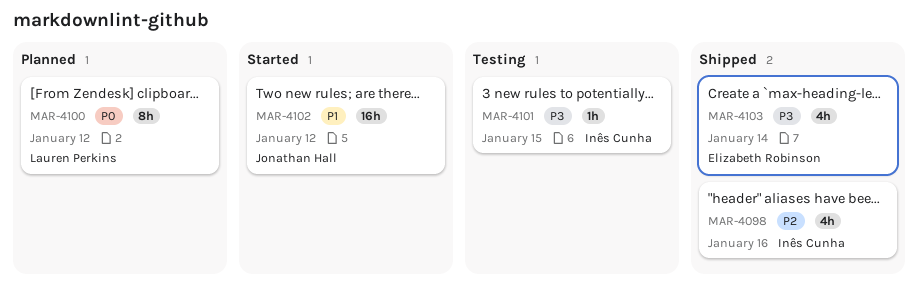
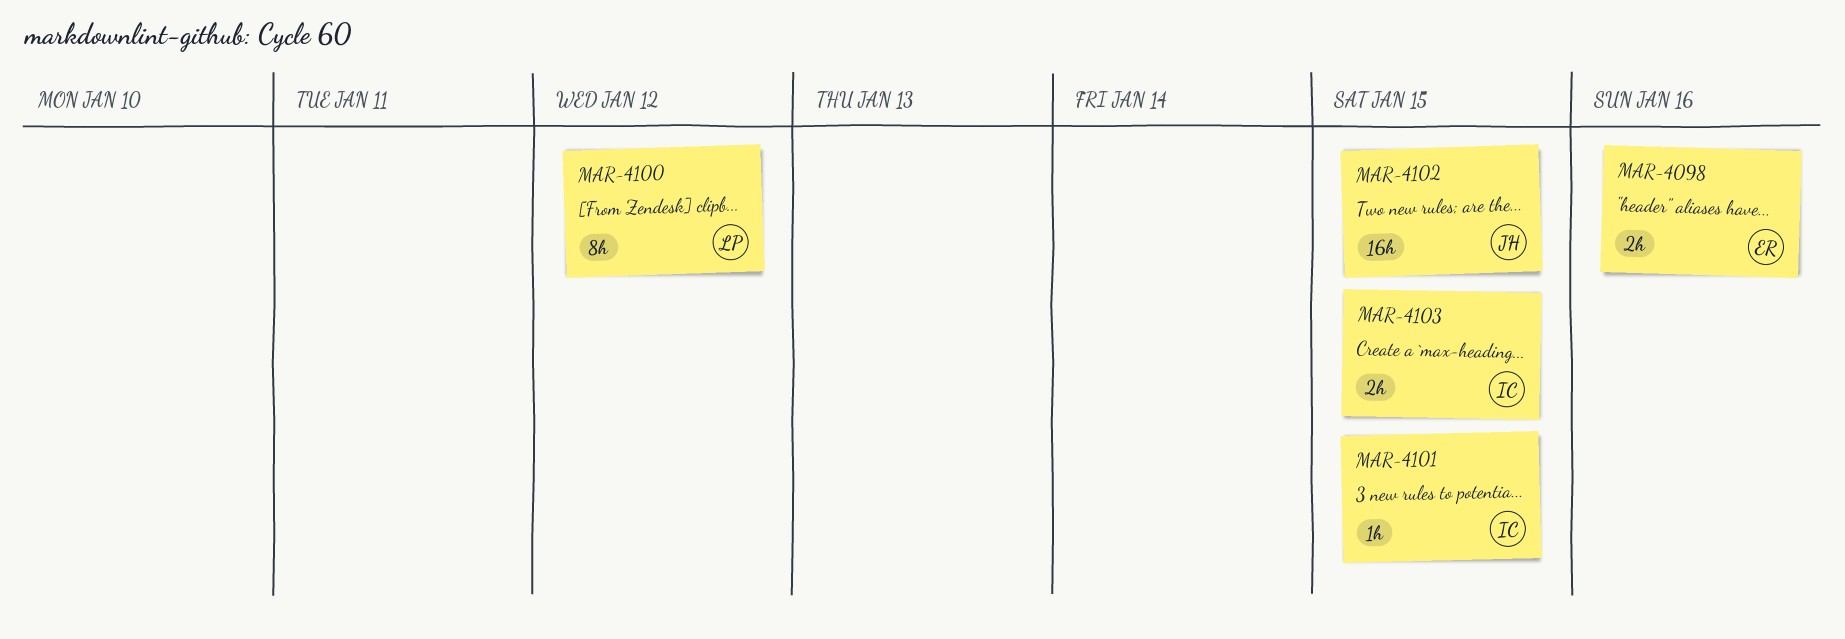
MAR-4098, owner: Inês Cunha -> Elizabeth Robinson
MAR-4098, estimate: 4h -> 2h
MAR-4102, due: Jan 12 -> Jan 15
MAR-4103, owner: Elizabeth Robinson -> Inês Cunha
MAR-4103, estimate: 4h -> 2h
MAR-4103, due: Jan 14 -> Jan 15

